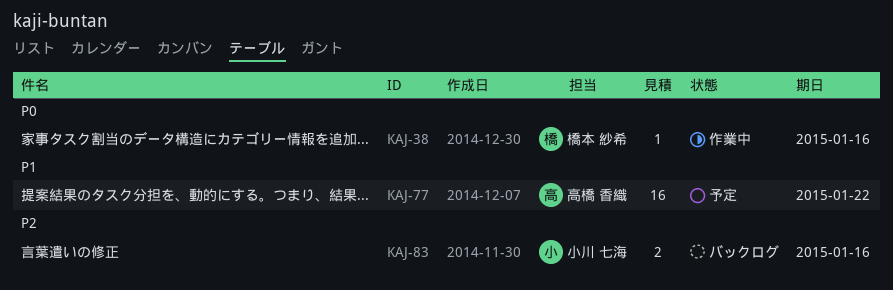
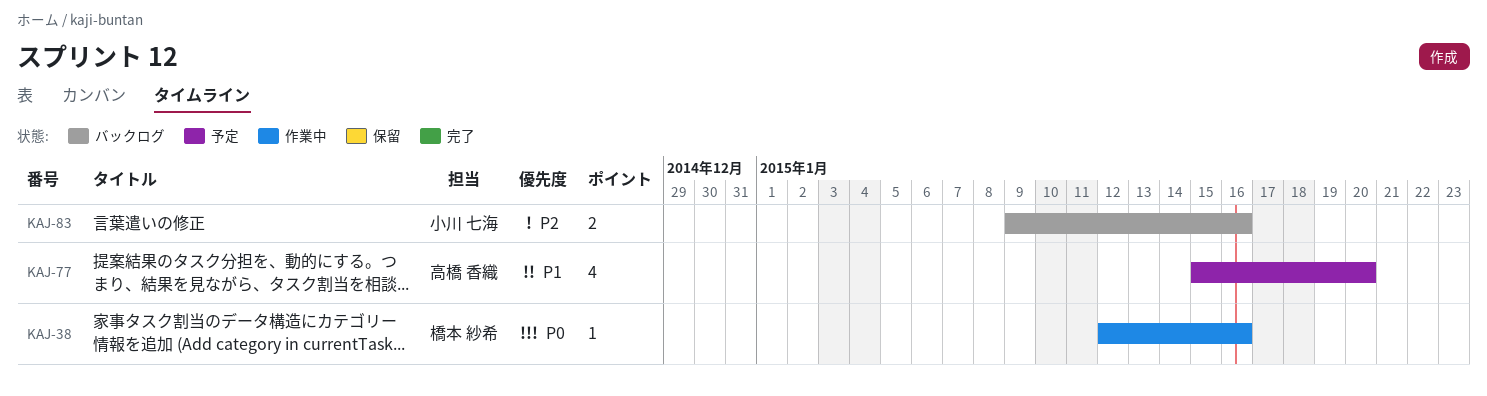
KAJ-77, estimate: 16 -> 4
KAJ-77, due: Jan 22 -> Jan 20

